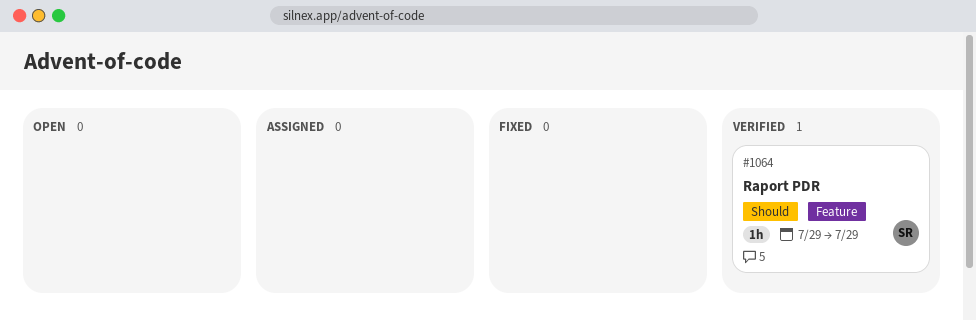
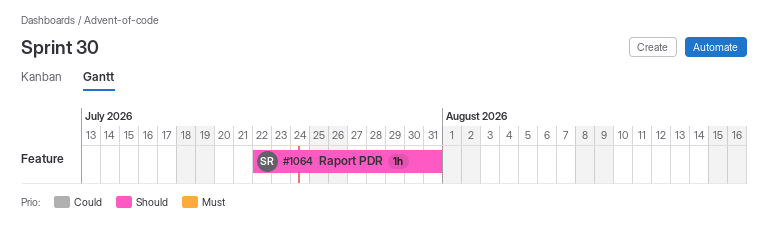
#1064, start: Jul 29 -> Jul 22
#1064, due: Jul 29 -> Jul 31

